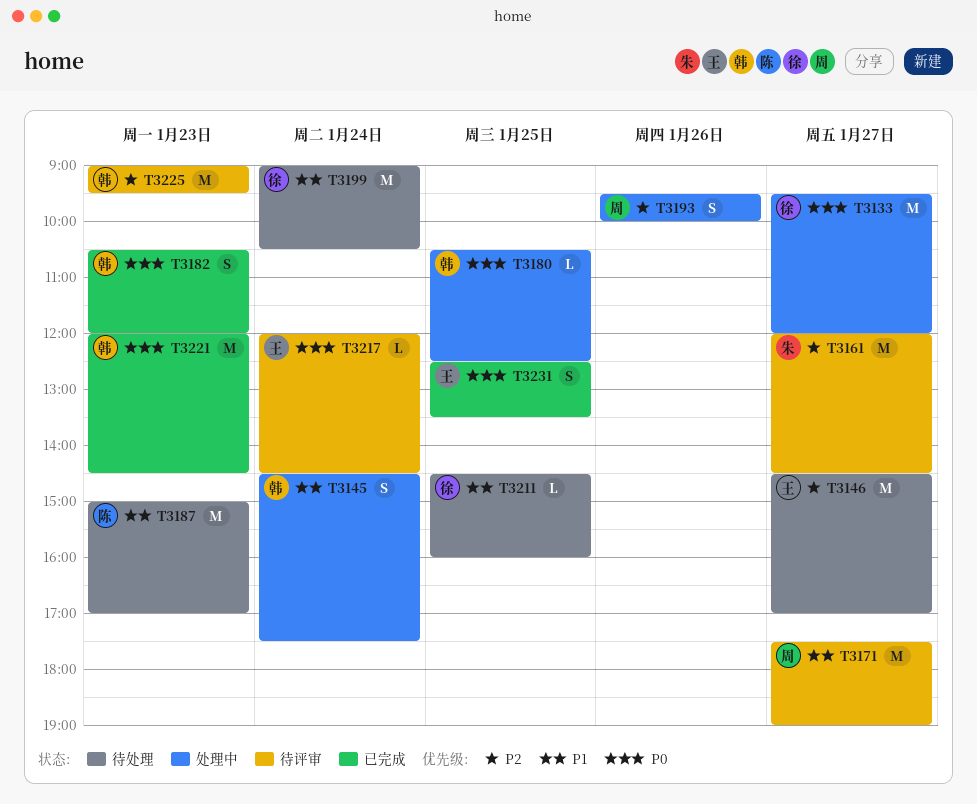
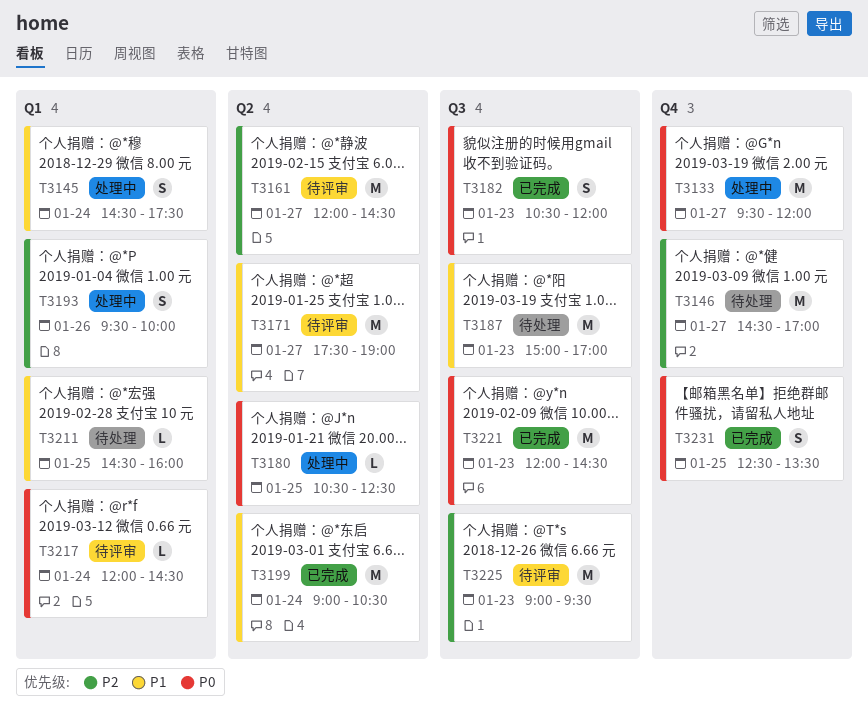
T3199, status: 待处理 -> 已完成

